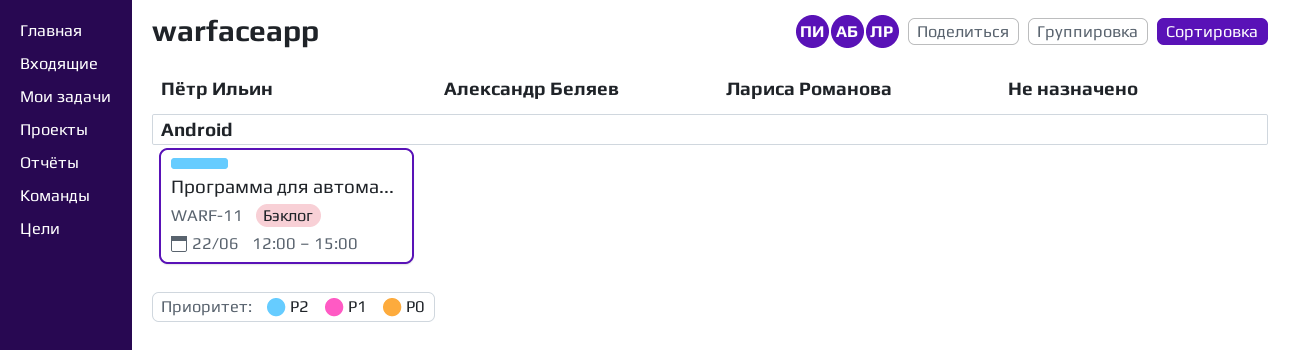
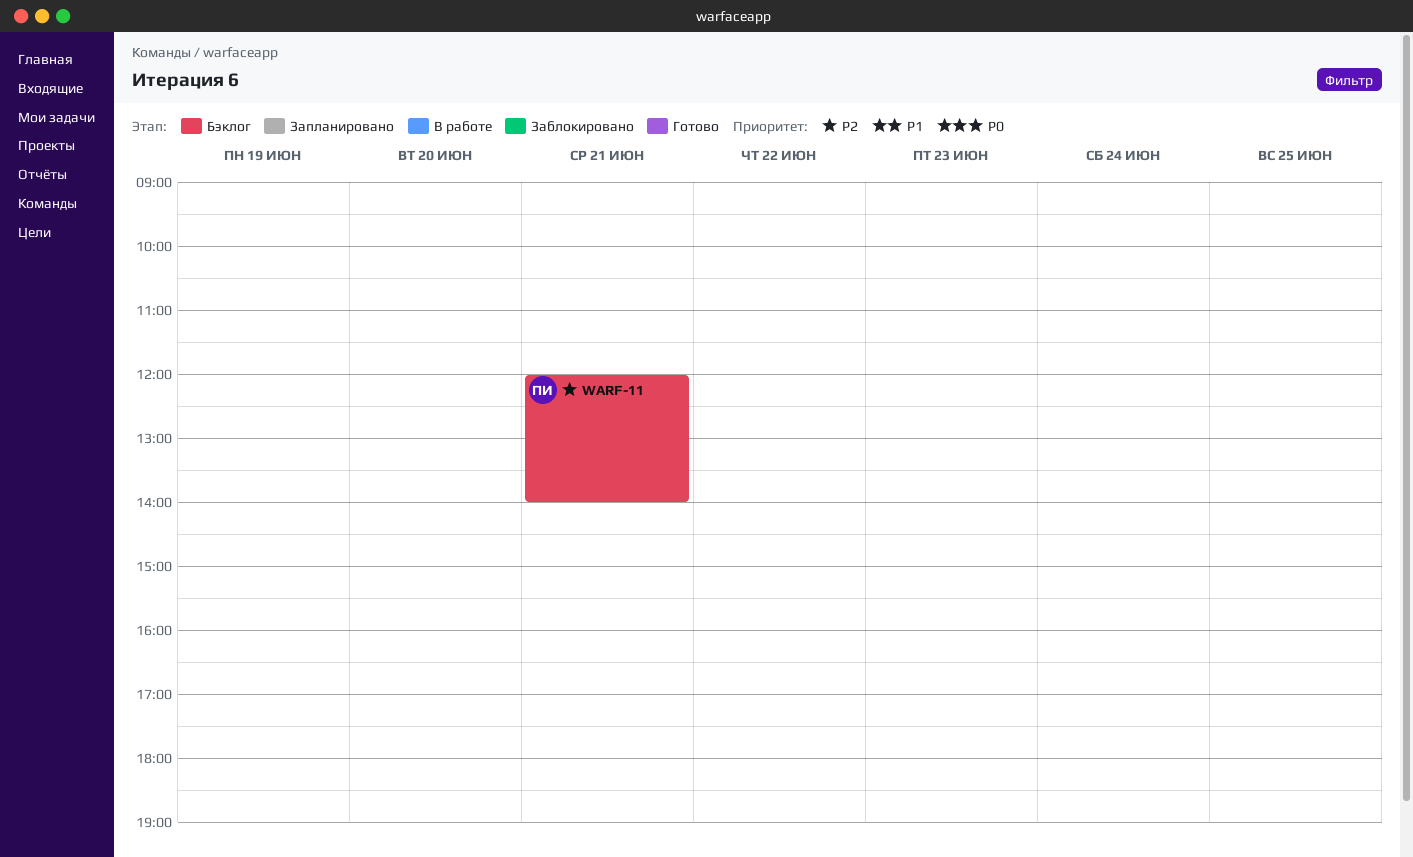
WARF-11, day: Jun 22 -> Jun 21
WARF-11, ends: 15:00 -> 14:00

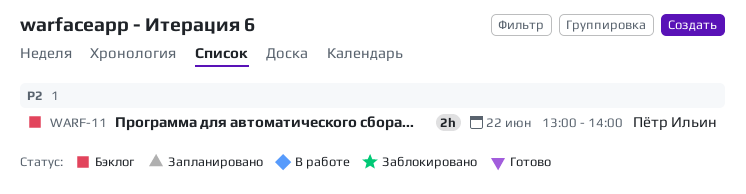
WARF-11, day: Jun 21 -> Jun 22
WARF-11, begins: 12:00 -> 13:00

